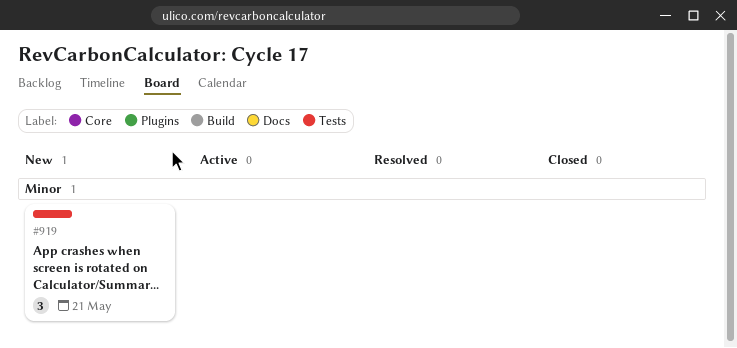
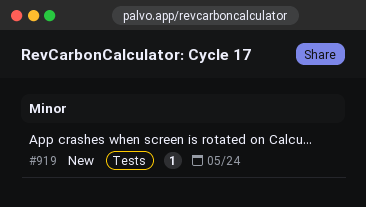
#919, estimate: 3 -> 1
#919, due: May 21 -> May 24

